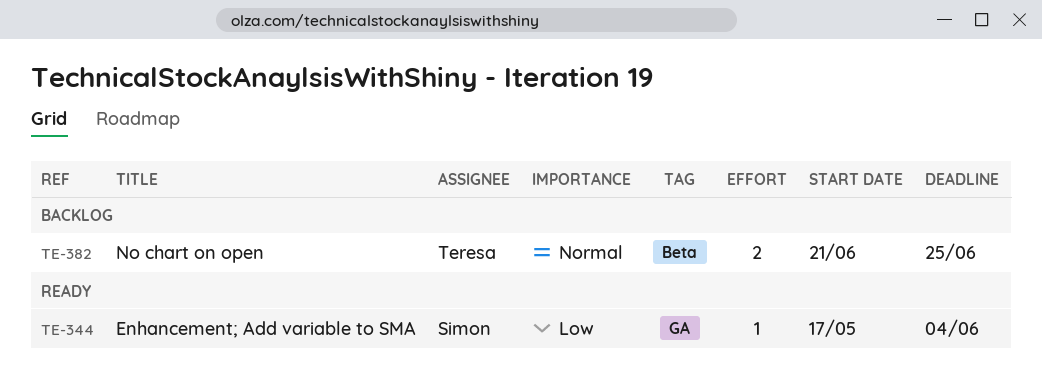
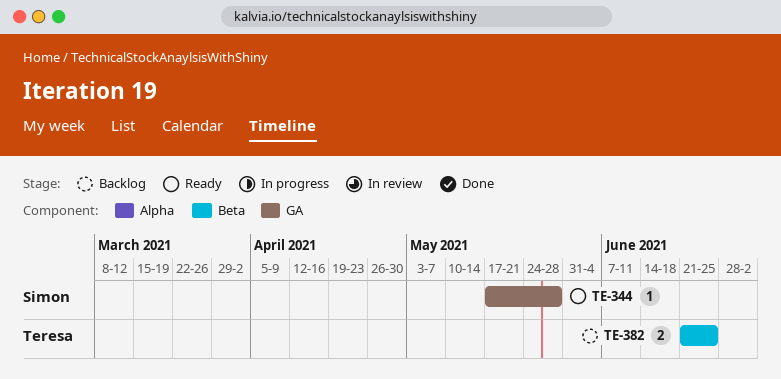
TE-344, due: Jun 4 -> May 28

